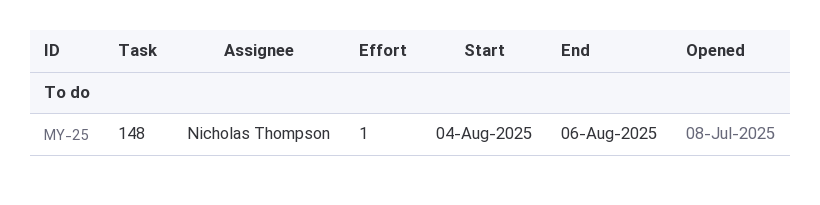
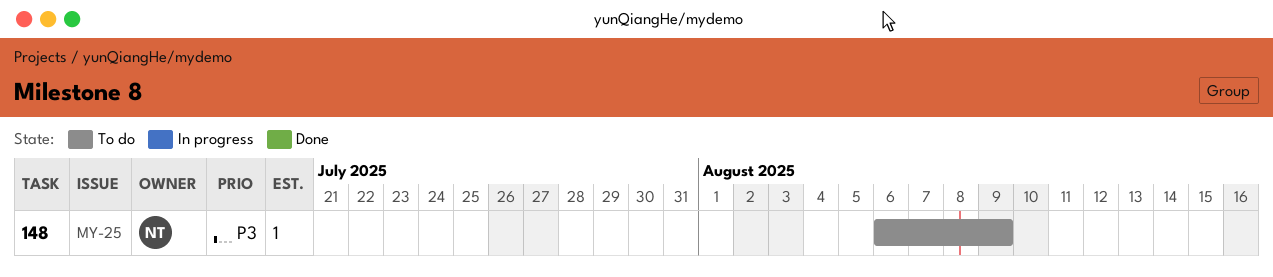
MY-25, start: Aug 4 -> Aug 6
MY-25, due: Aug 6 -> Aug 9

